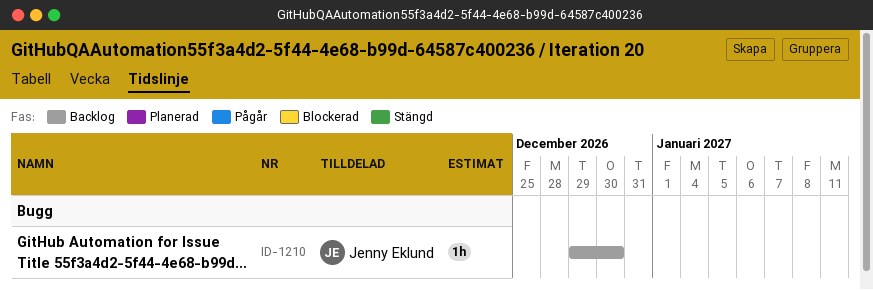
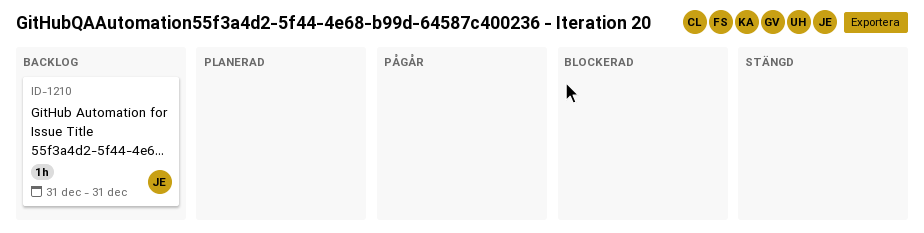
ID-1210, start: Dec 29 -> Dec 31
ID-1210, due: Dec 30 -> Dec 31

